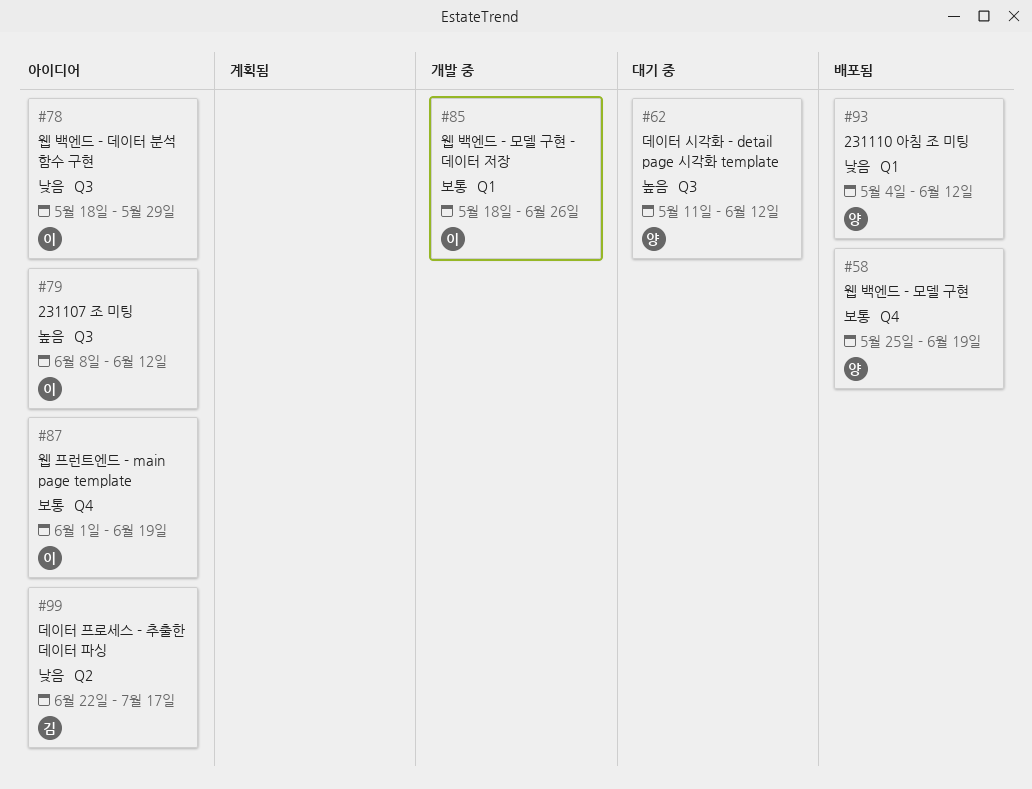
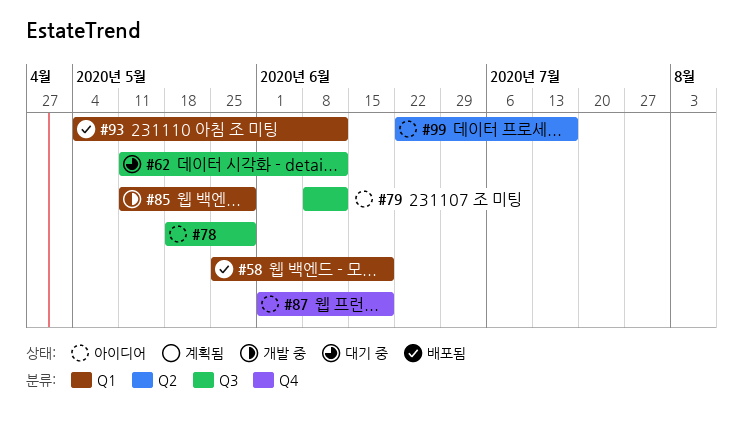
#58, label: Q4 -> Q1
#85, start: May 18 -> May 11
#85, due: Jun 26 -> May 29

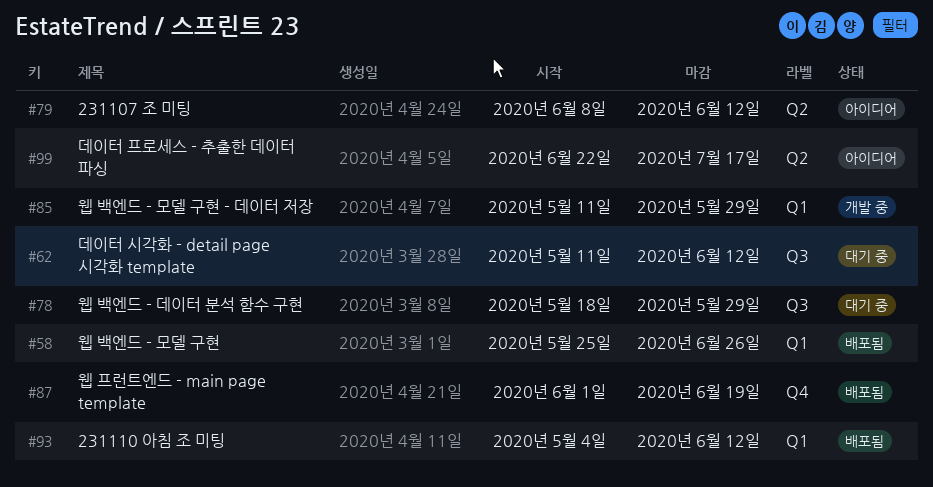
#58, due: Jun 19 -> Jun 26
#78, status: 아이디어 -> 대기 중
#79, label: Q3 -> Q2
#87, status: 아이디어 -> 배포됨

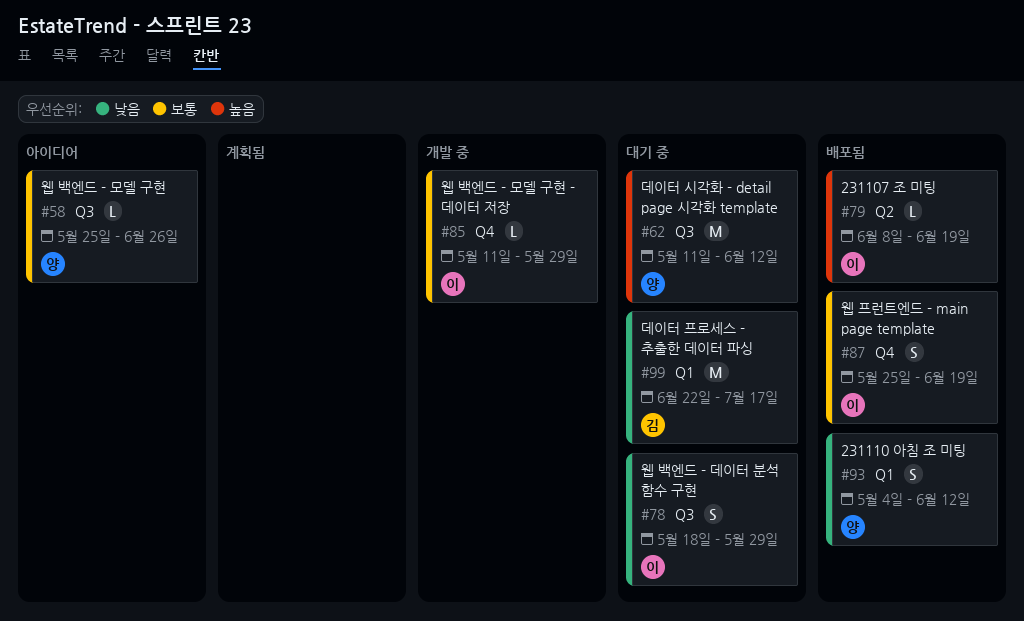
#58, status: 배포됨 -> 아이디어
#58, label: Q1 -> Q3
#79, status: 아이디어 -> 배포됨
#79, due: Jun 12 -> Jun 19
#85, label: Q1 -> Q4
#87, start: Jun 1 -> May 25
#99, status: 아이디어 -> 대기 중
#99, label: Q2 -> Q1

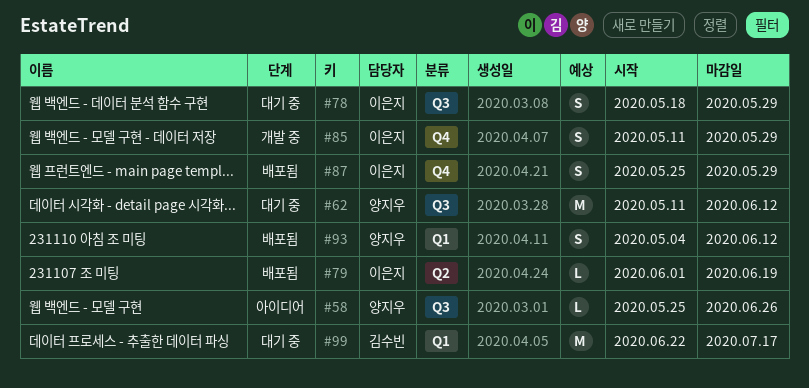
#79, start: Jun 8 -> Jun 1
#85, estimate: L -> S
#87, due: Jun 19 -> May 29

